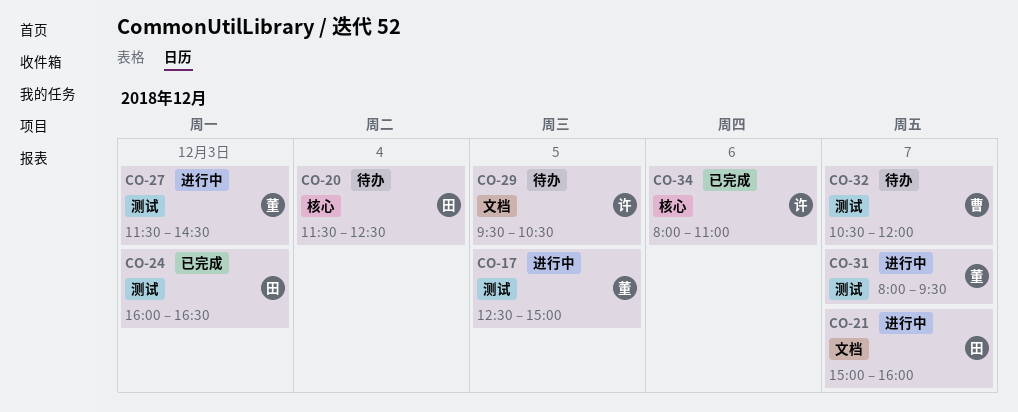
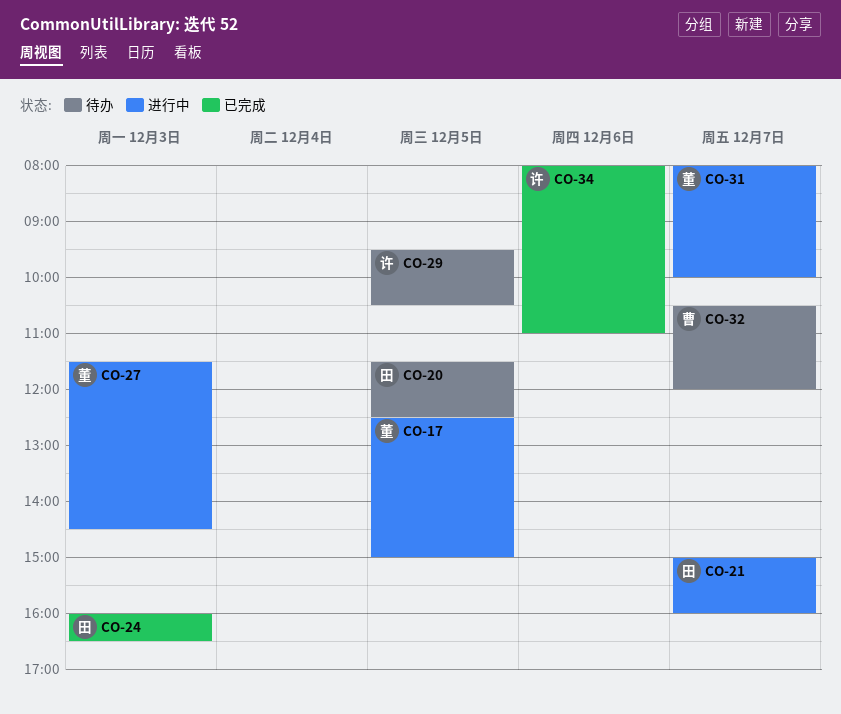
CO-20, day: Dec 4 -> Dec 5
CO-31, ends: 09:30 -> 10:00

